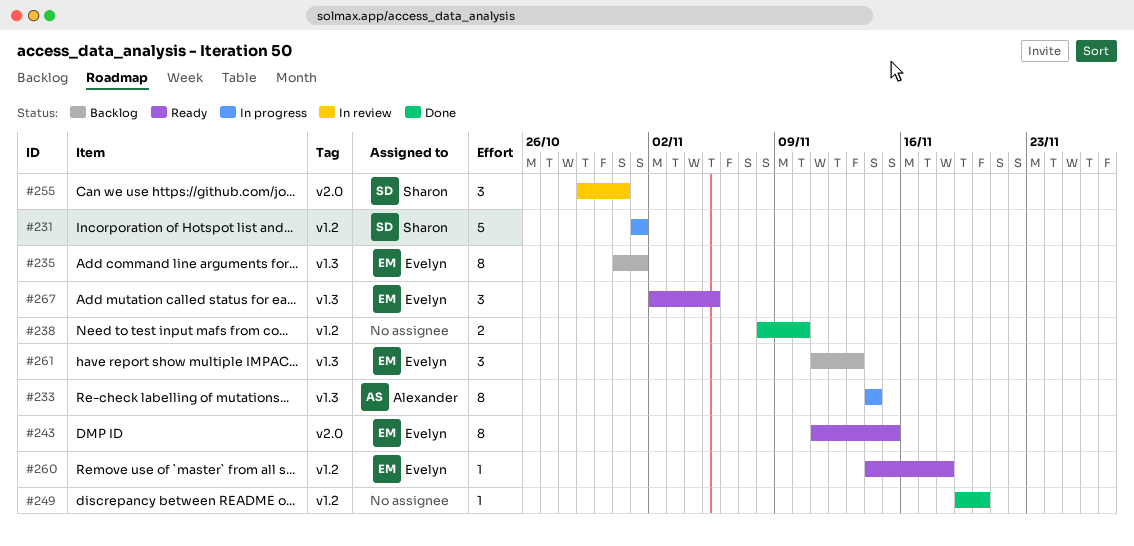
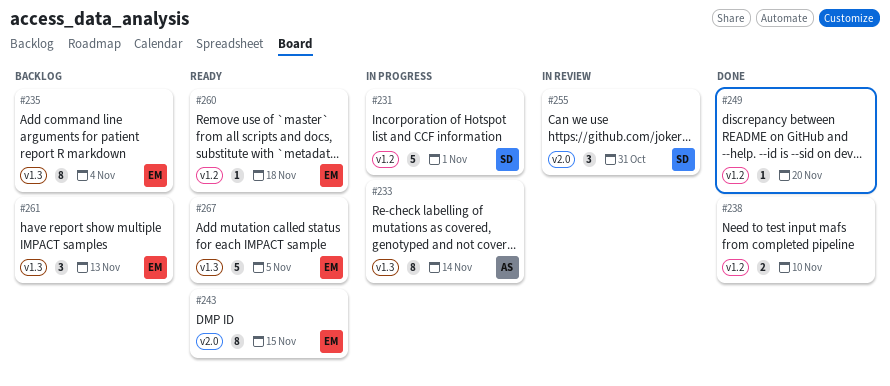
#235, due: Nov 1 -> Nov 4
#267, estimate: 3 -> 5

